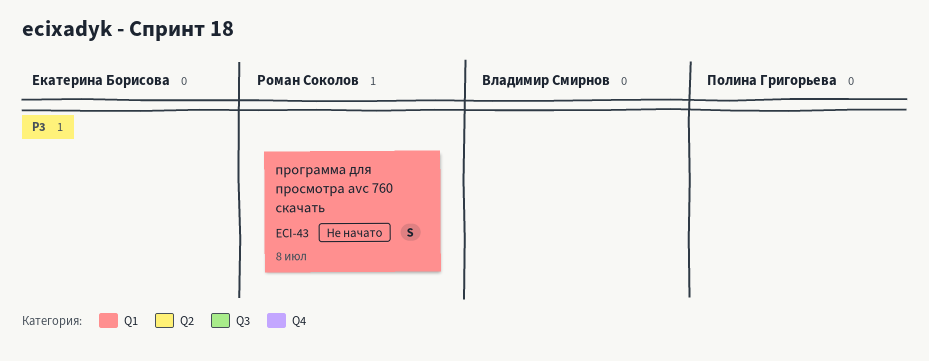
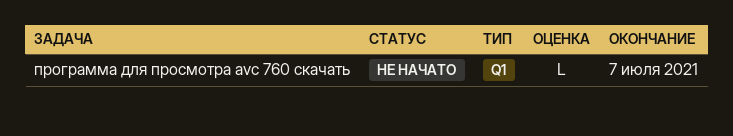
программа для просмотра avc 760 скачать, estimate: S -> L
программа для просмотра avc 760 скачать, due: Jul 8 -> Jul 7

